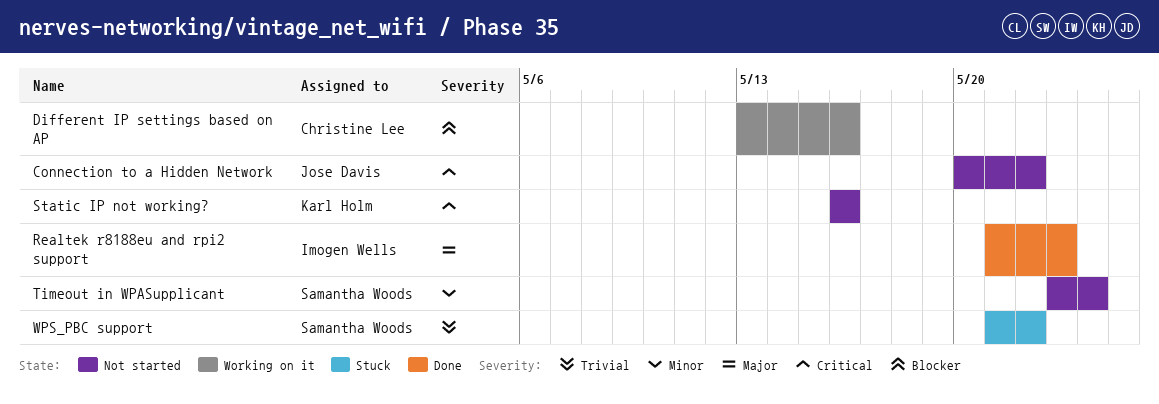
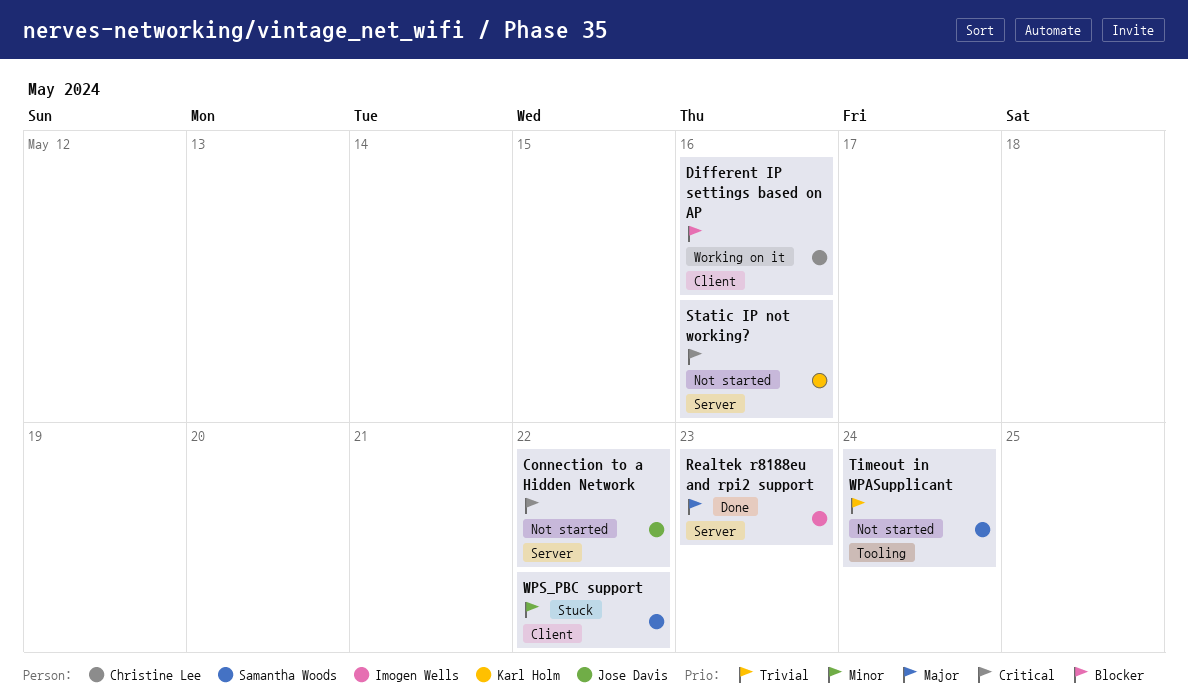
Timeout in WPASupplicant, priority: Minor -> Trivial
WPS_PBC support, priority: Trivial -> Minor

